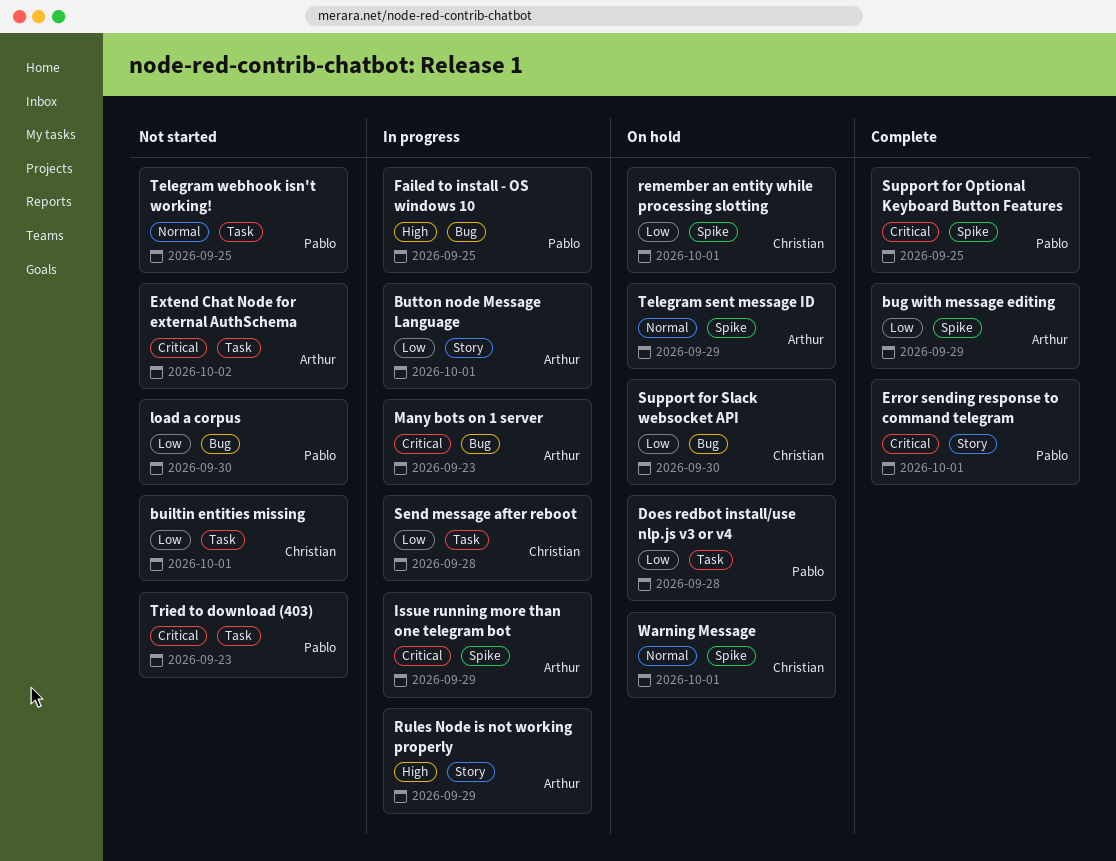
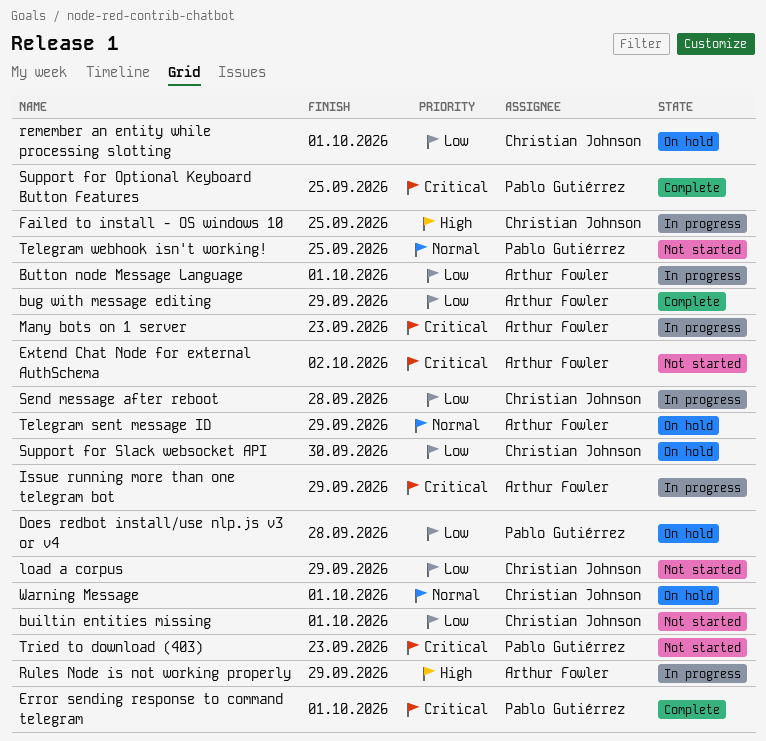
Failed to install - OS windows 10, owner: Pablo Gutiérrez -> Christian Johnson
load a corpus, owner: Pablo Gutiérrez -> Christian Johnson
load a corpus, due: Sep 30 -> Sep 29

